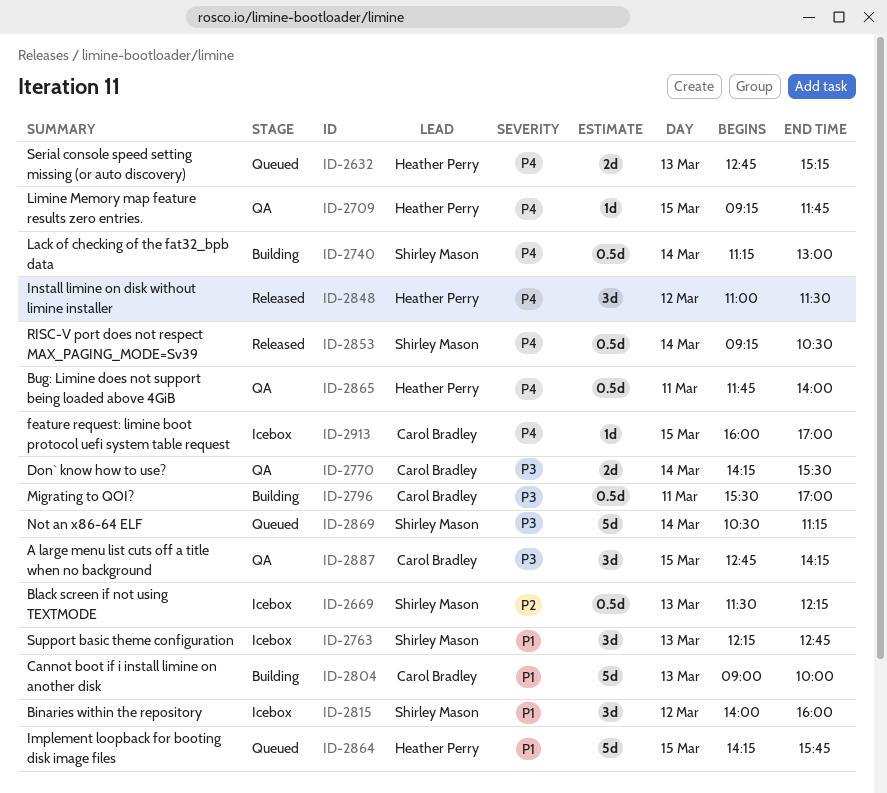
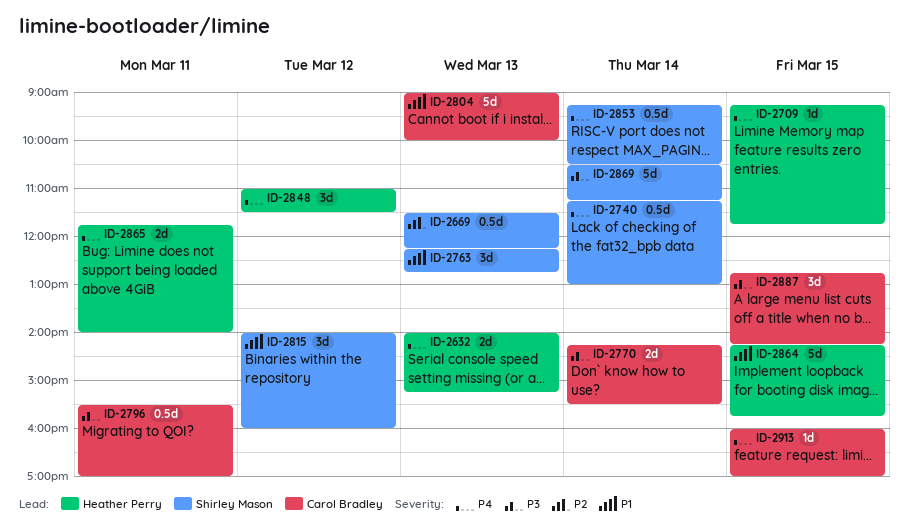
ID-2632, begins: 12:45 -> 14:00
ID-2865, estimate: 0.5d -> 2d

